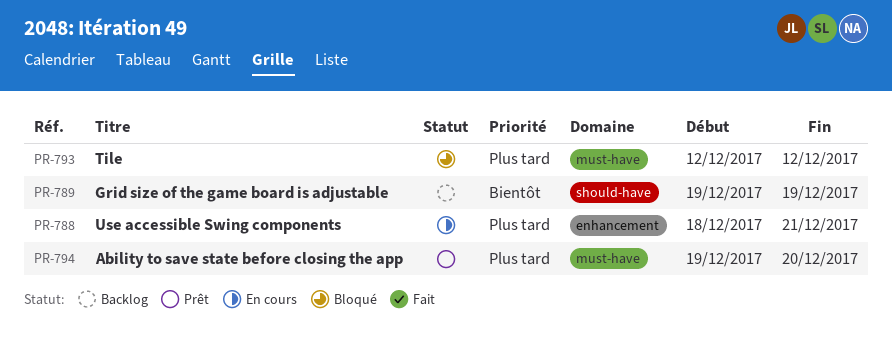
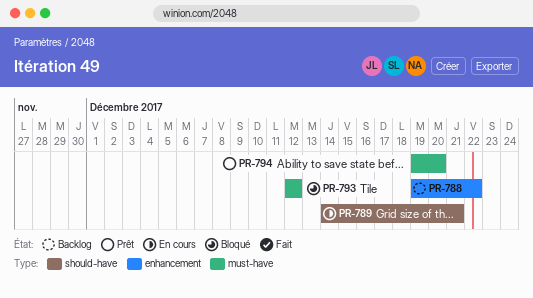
PR-788, status: En cours -> Backlog
PR-788, start: Dec 18 -> Dec 19
PR-788, due: Dec 21 -> Dec 22
PR-789, status: Backlog -> En cours
PR-789, start: Dec 19 -> Dec 14
PR-789, due: Dec 19 -> Dec 21

